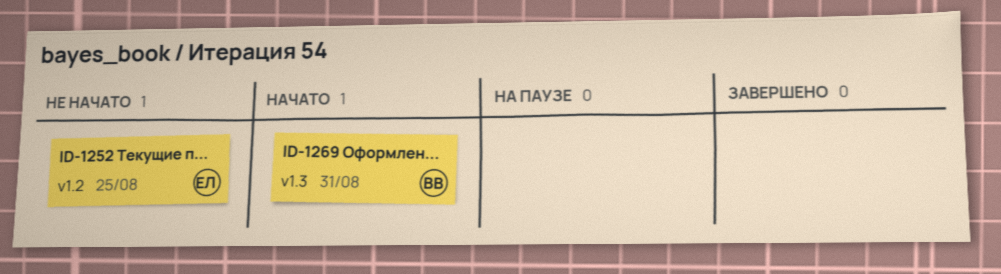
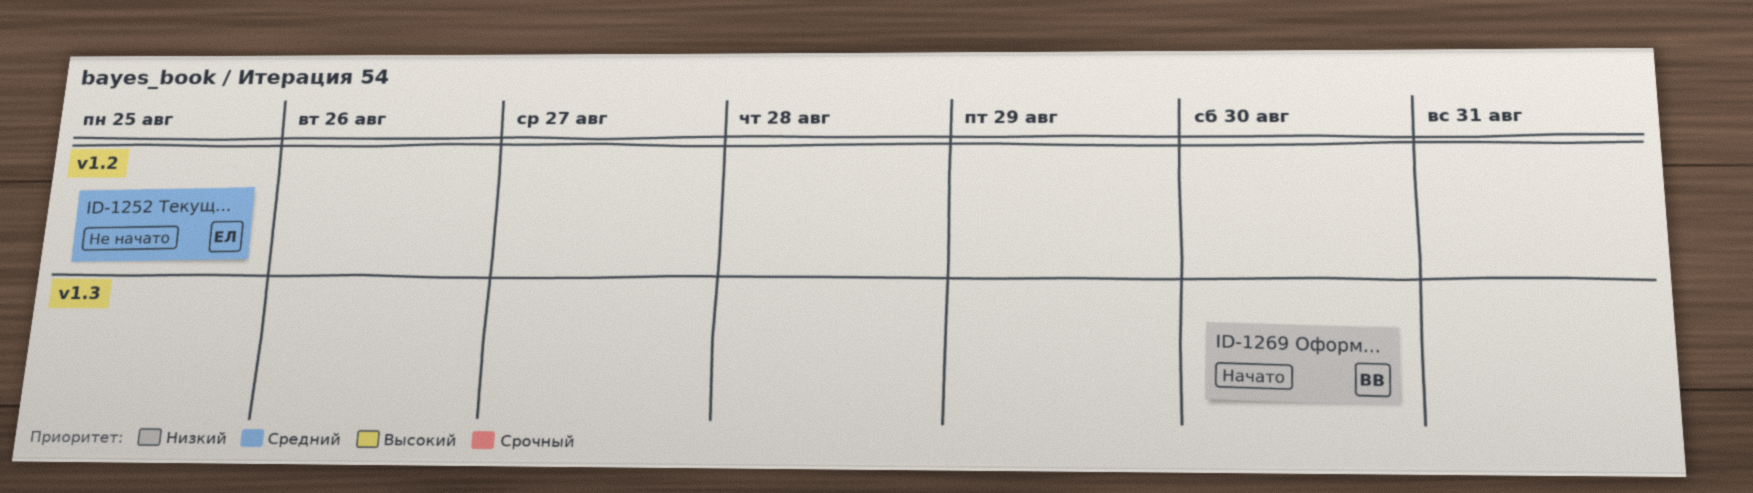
ID-1269, due: Aug 31 -> Aug 30

